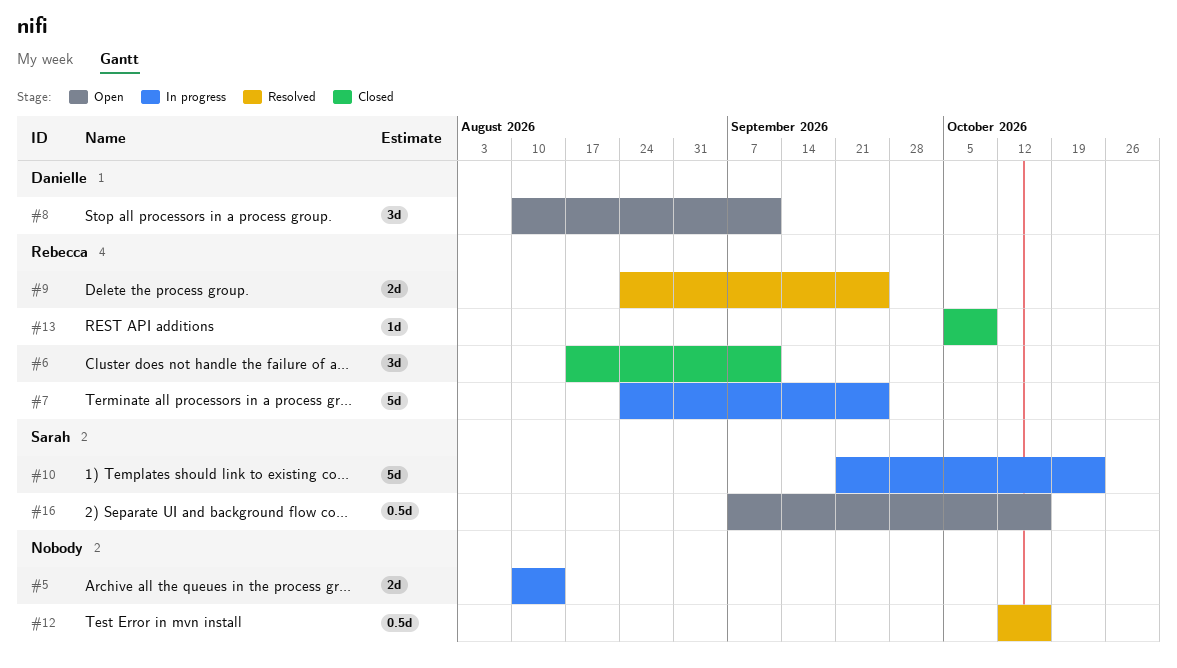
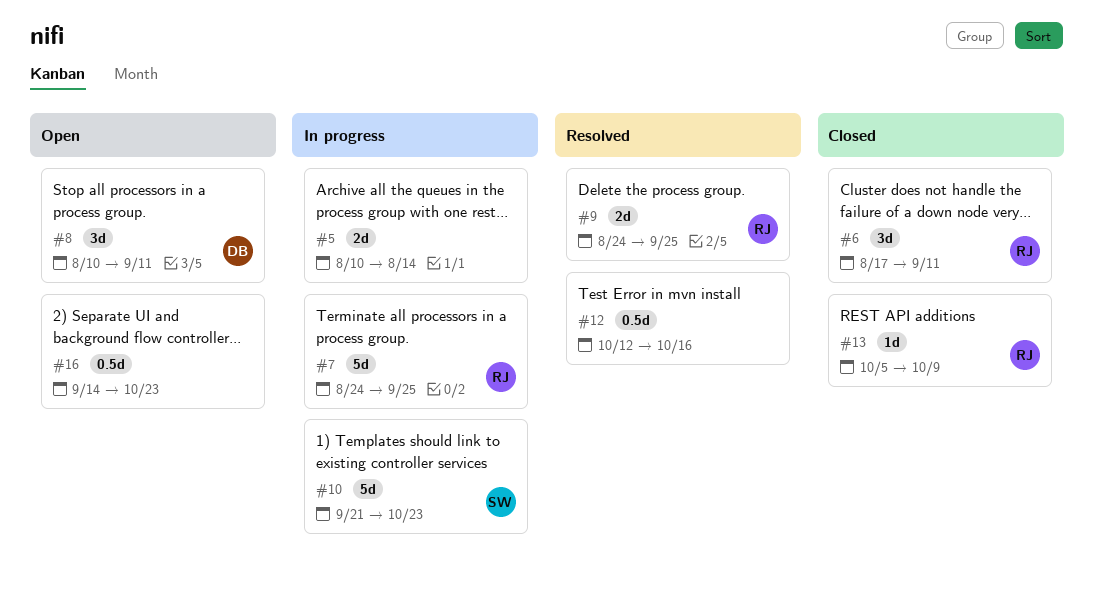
#16, owner: Sarah -> none
#16, start: Sep 7 -> Sep 14
#16, due: Oct 16 -> Oct 23

